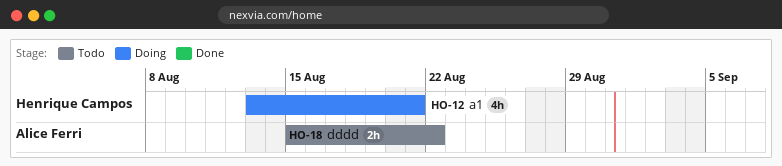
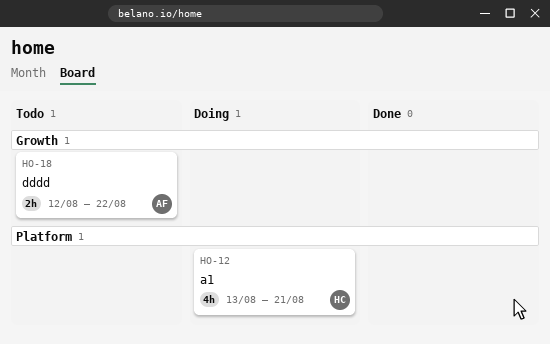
HO-18, start: Aug 15 -> Aug 12

